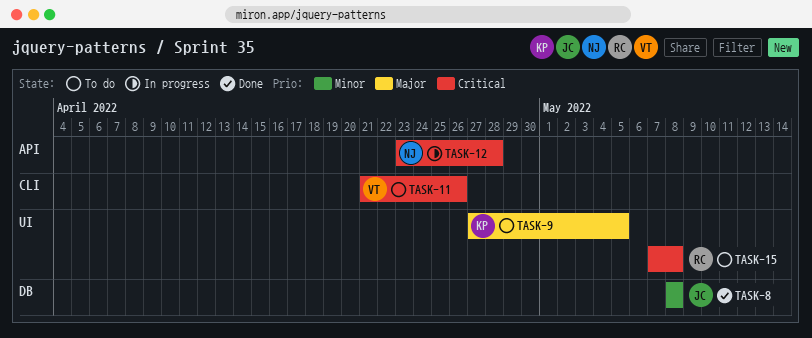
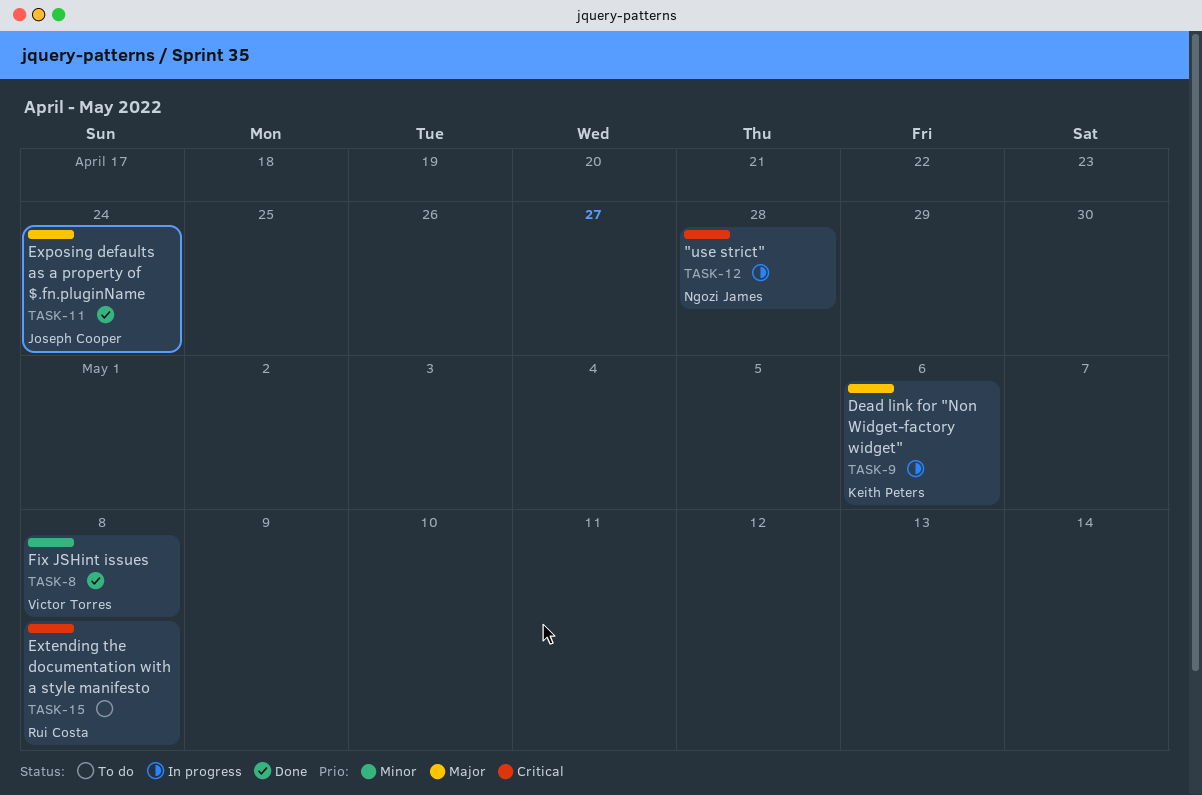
TASK-8, owner: Joseph Cooper -> Victor Torres
TASK-9, status: To do -> In progress
TASK-9, due: May 5 -> May 6
TASK-11, status: To do -> Done
TASK-11, owner: Victor Torres -> Joseph Cooper
TASK-11, priority: Critical -> Major
TASK-11, due: Apr 26 -> Apr 24

